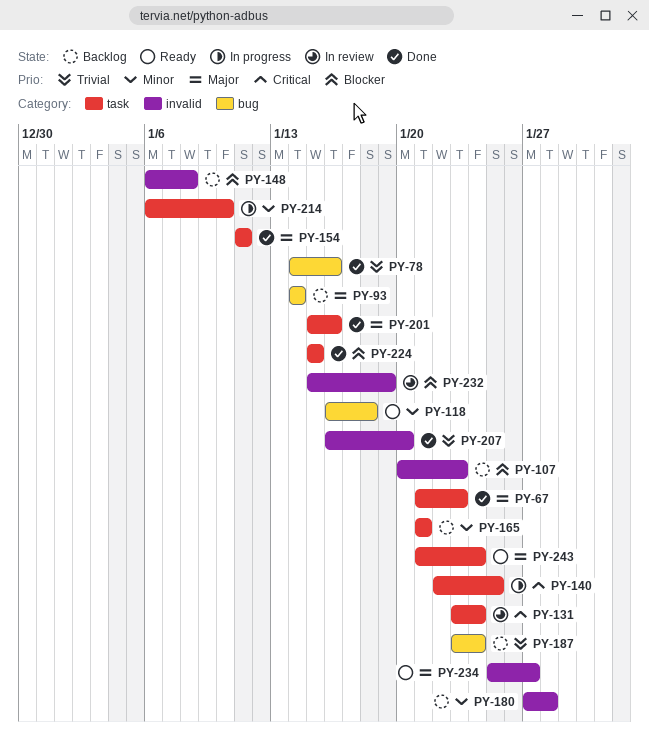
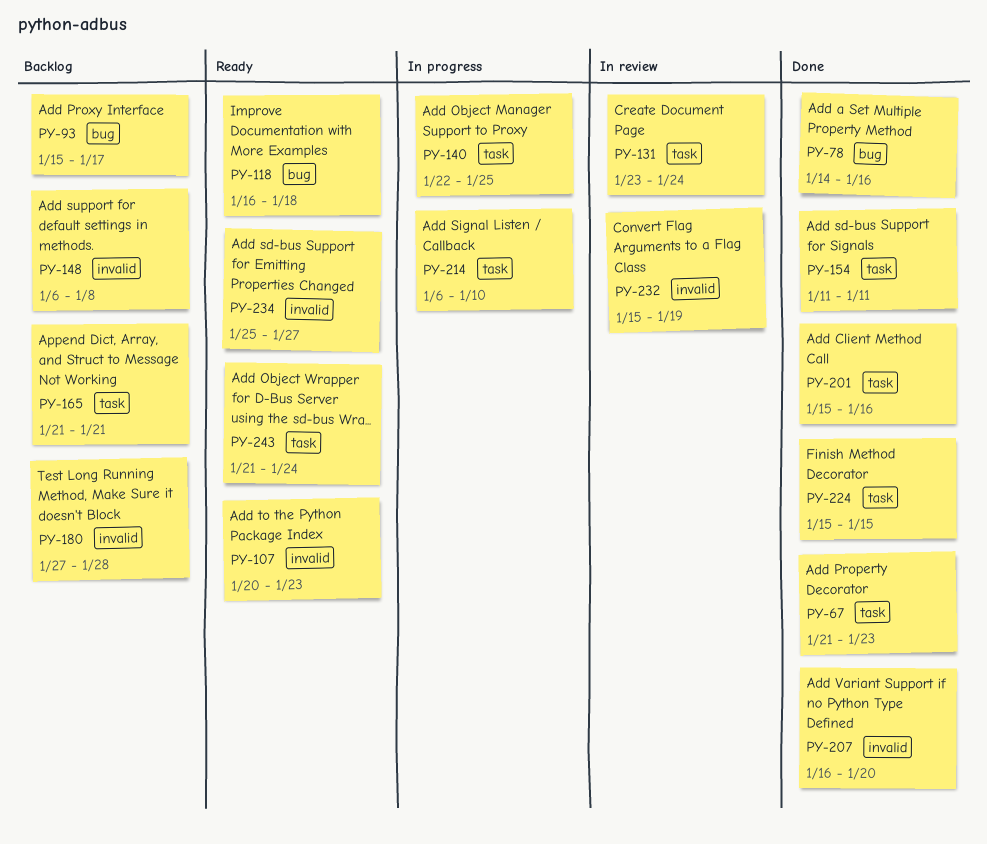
PY-93, start: Jan 14 -> Jan 15
PY-93, due: Jan 14 -> Jan 17
PY-107, status: Backlog -> Ready
PY-187: present -> none

